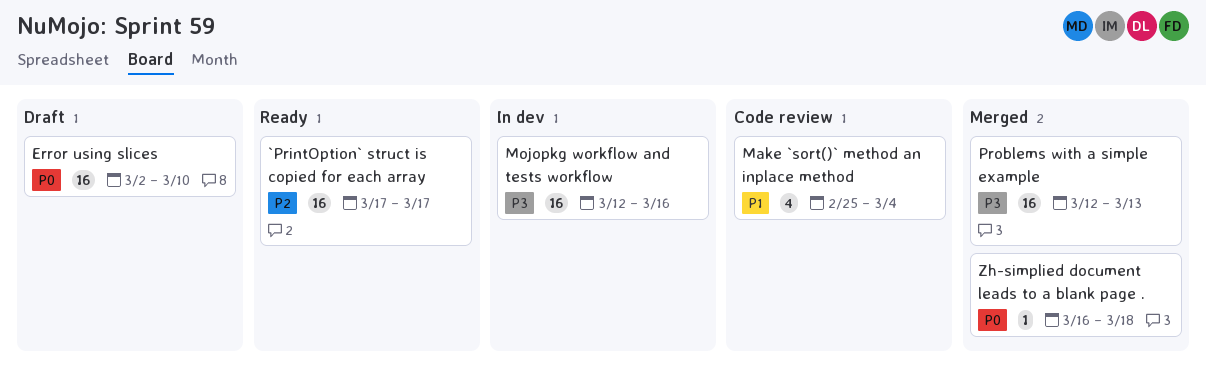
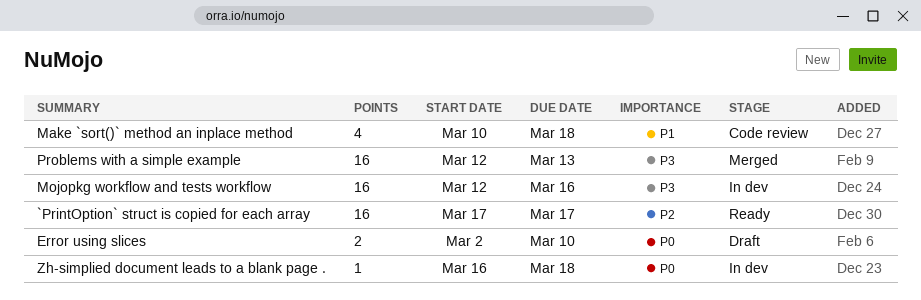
Error using slices, estimate: 16 -> 2
Make `sort()` method an inplace method, start: Feb 25 -> Mar 10
Make `sort()` method an inplace method, due: Mar 4 -> Mar 18
Zh-simplied document leads to a blank page ., status: Merged -> In dev

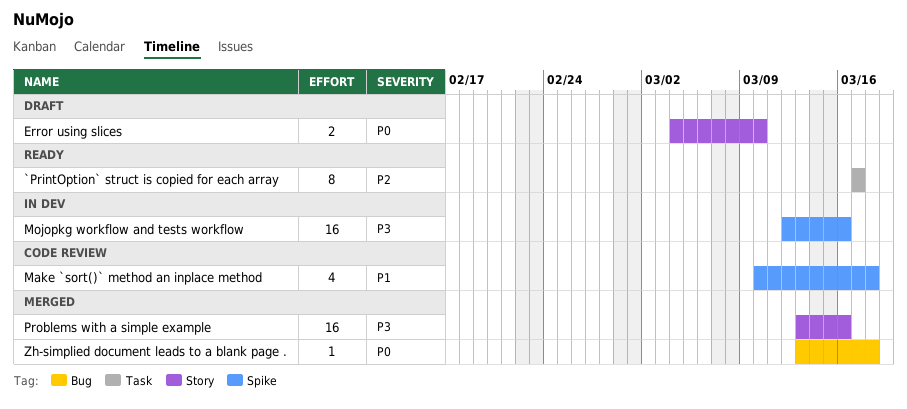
`PrintOption` struct is copied for each array, estimate: 16 -> 8
Error using slices, start: Mar 2 -> Mar 4
Problems with a simple example, start: Mar 12 -> Mar 13
Problems with a simple example, due: Mar 13 -> Mar 16
Zh-simplied document leads to a blank page ., status: In dev -> Merged
Zh-simplied document leads to a blank page ., start: Mar 16 -> Mar 13

